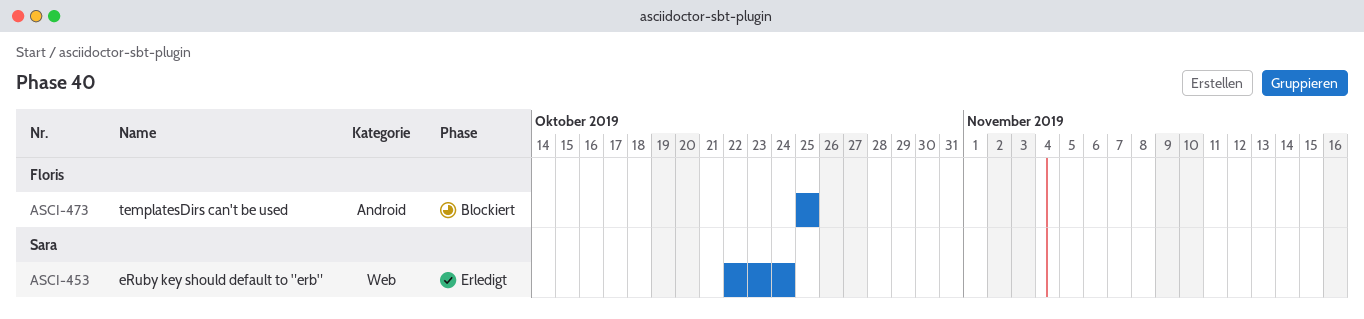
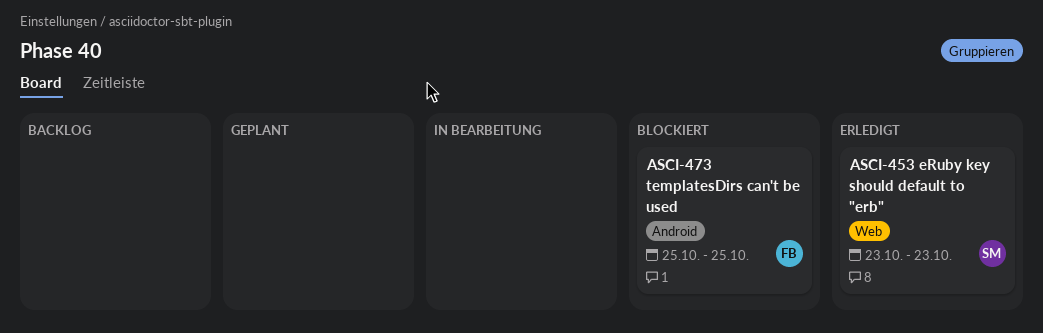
ASCI-453, start: Oct 22 -> Oct 23
ASCI-453, due: Oct 24 -> Oct 23

